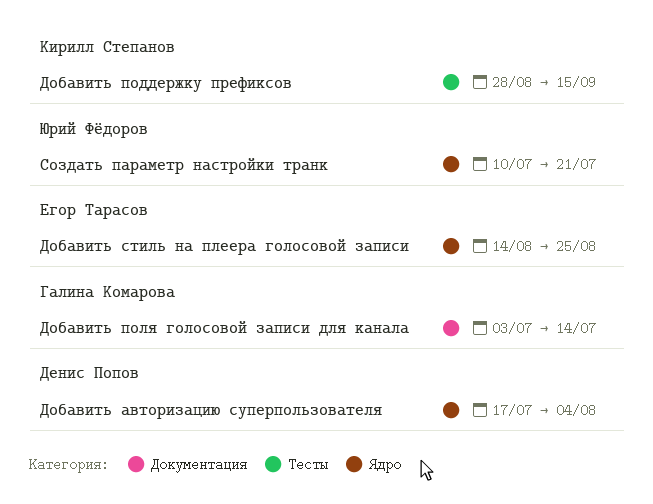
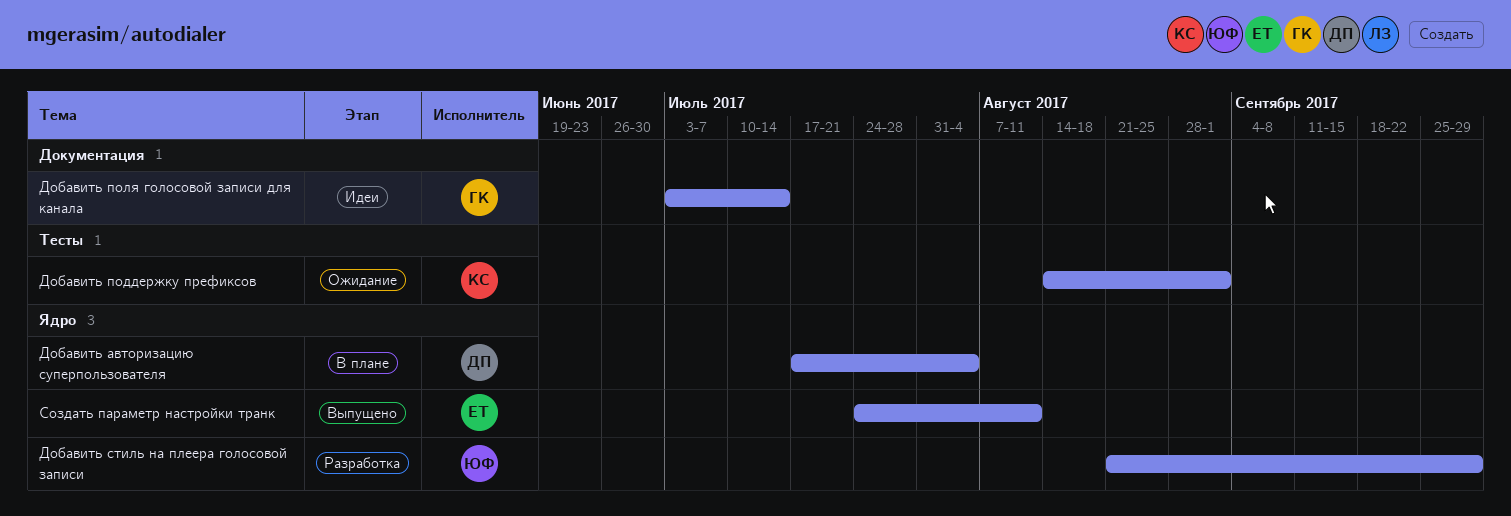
Добавить поддержку префиксов, start: Aug 28 -> Aug 14
Добавить поддержку префиксов, due: Sep 15 -> Sep 1
Добавить стиль на плеера голосовой записи, owner: Егор Тарасов -> Юрий Фёдоров
Добавить стиль на плеера голосовой записи, start: Aug 14 -> Aug 21
Добавить стиль на плеера голосовой записи, due: Aug 25 -> Sep 29
Создать параметр настройки транк, owner: Юрий Фёдоров -> Егор Тарасов
Создать параметр настройки транк, start: Jul 10 -> Jul 24
Создать параметр настройки транк, due: Jul 21 -> Aug 11

